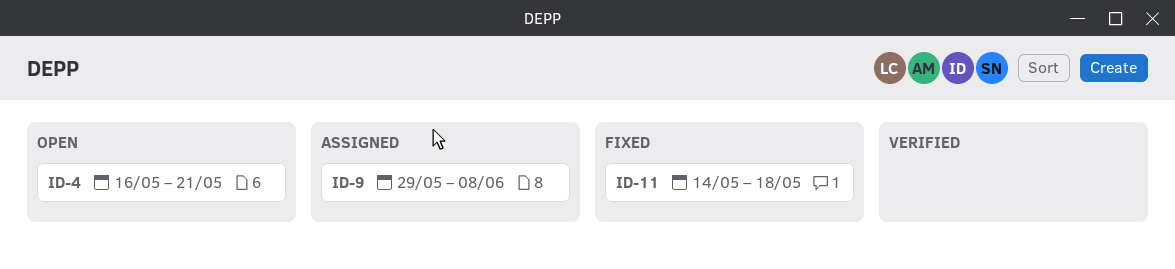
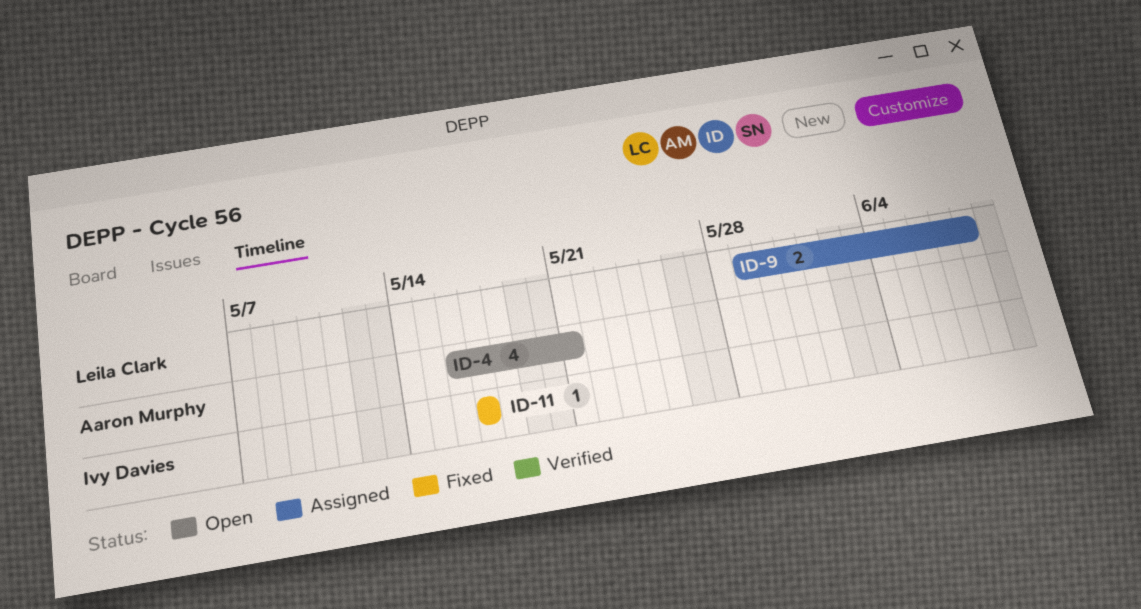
ID-11, start: May 14 -> May 17
ID-11, due: May 18 -> May 17

